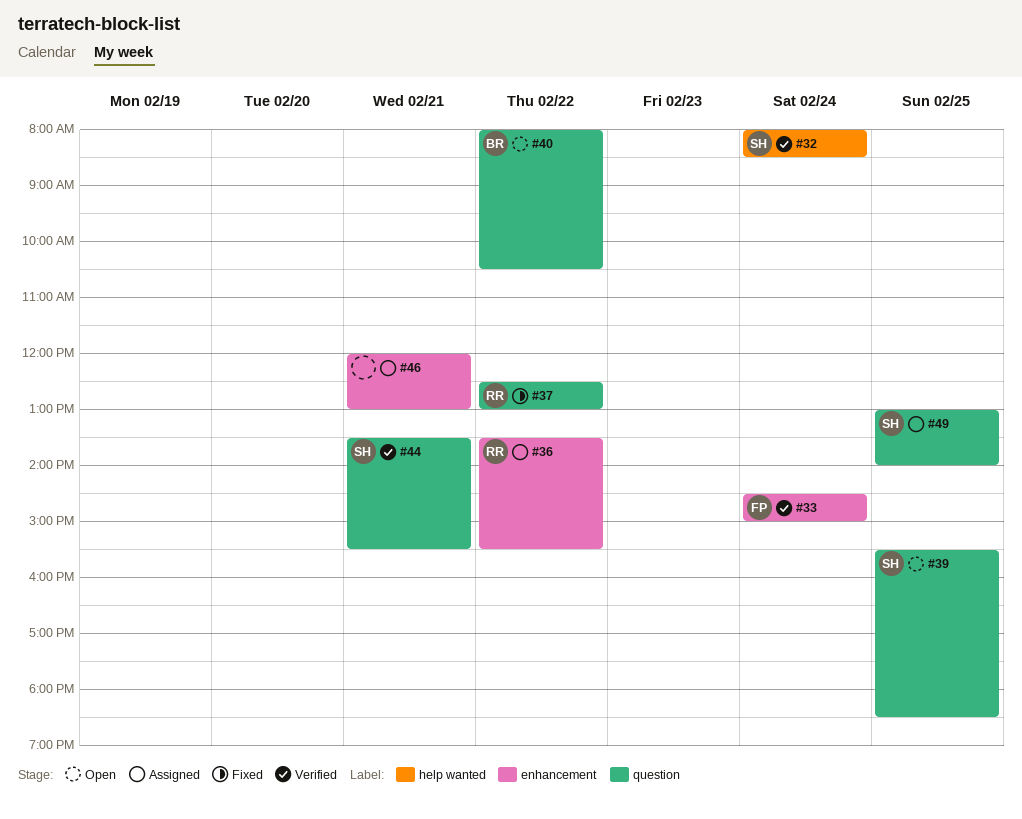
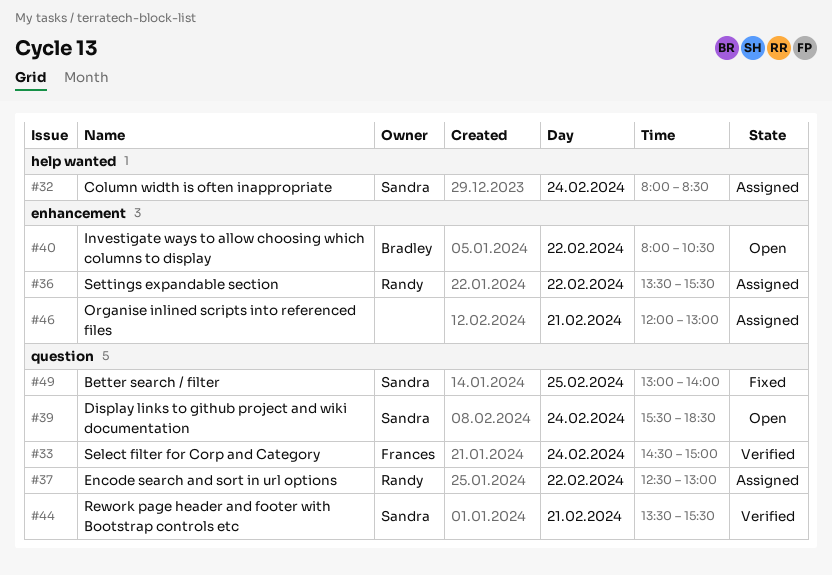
#32, status: Verified -> Assigned
#33, label: enhancement -> question
#37, status: Fixed -> Assigned
#39, day: Feb 25 -> Feb 24
#40, label: question -> enhancement
#49, status: Assigned -> Fixed

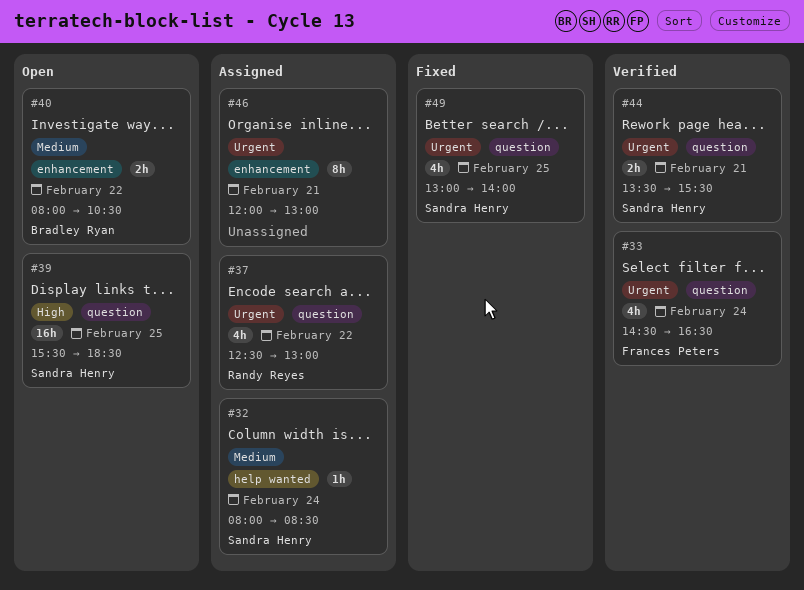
#33, ends: 15:00 -> 16:30
#36: present -> none
#39, day: Feb 24 -> Feb 25

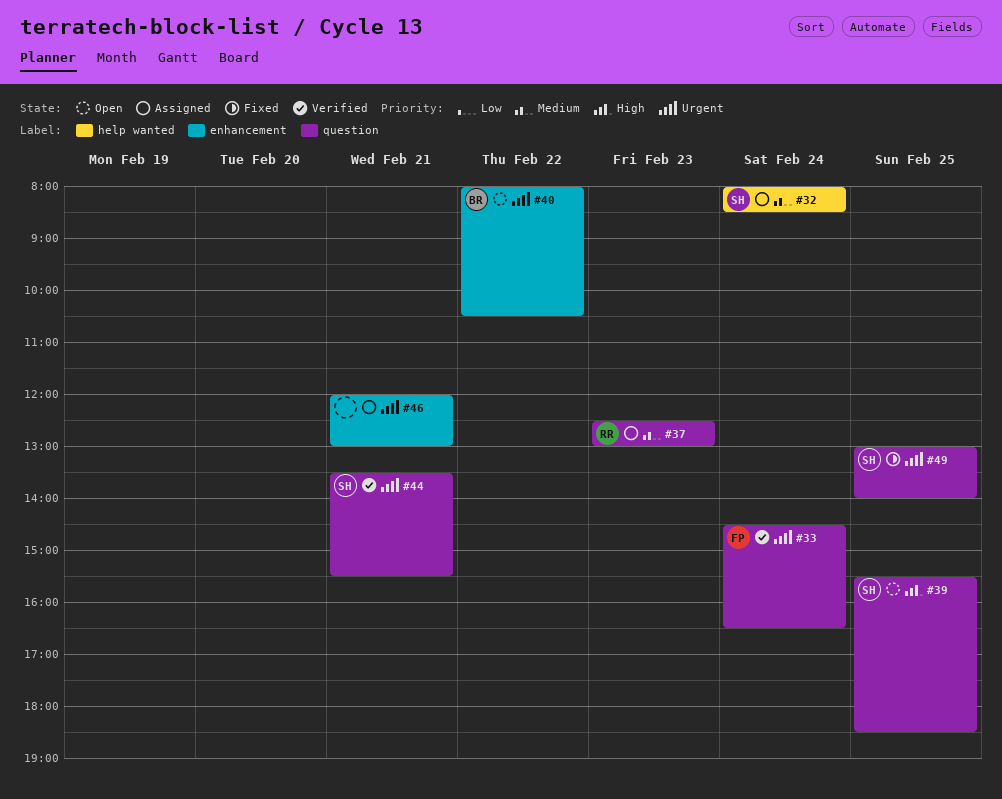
#37, priority: Urgent -> Medium
#37, day: Feb 22 -> Feb 23
#40, priority: Medium -> Urgent

